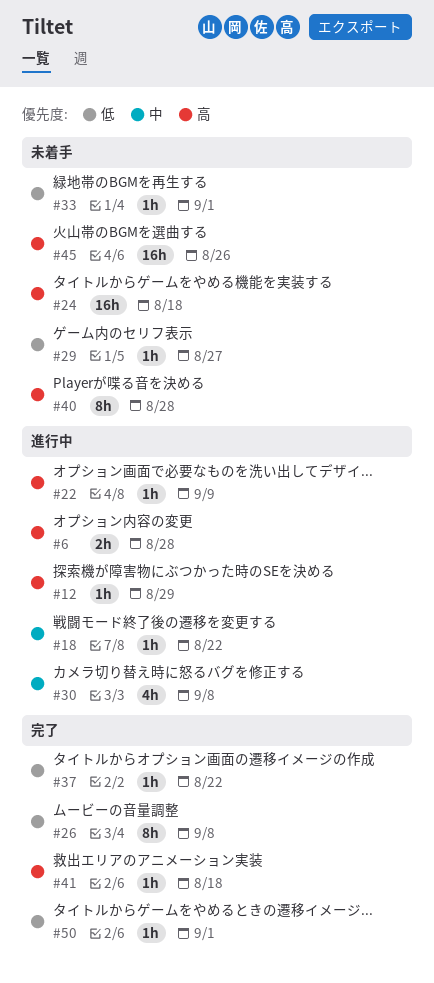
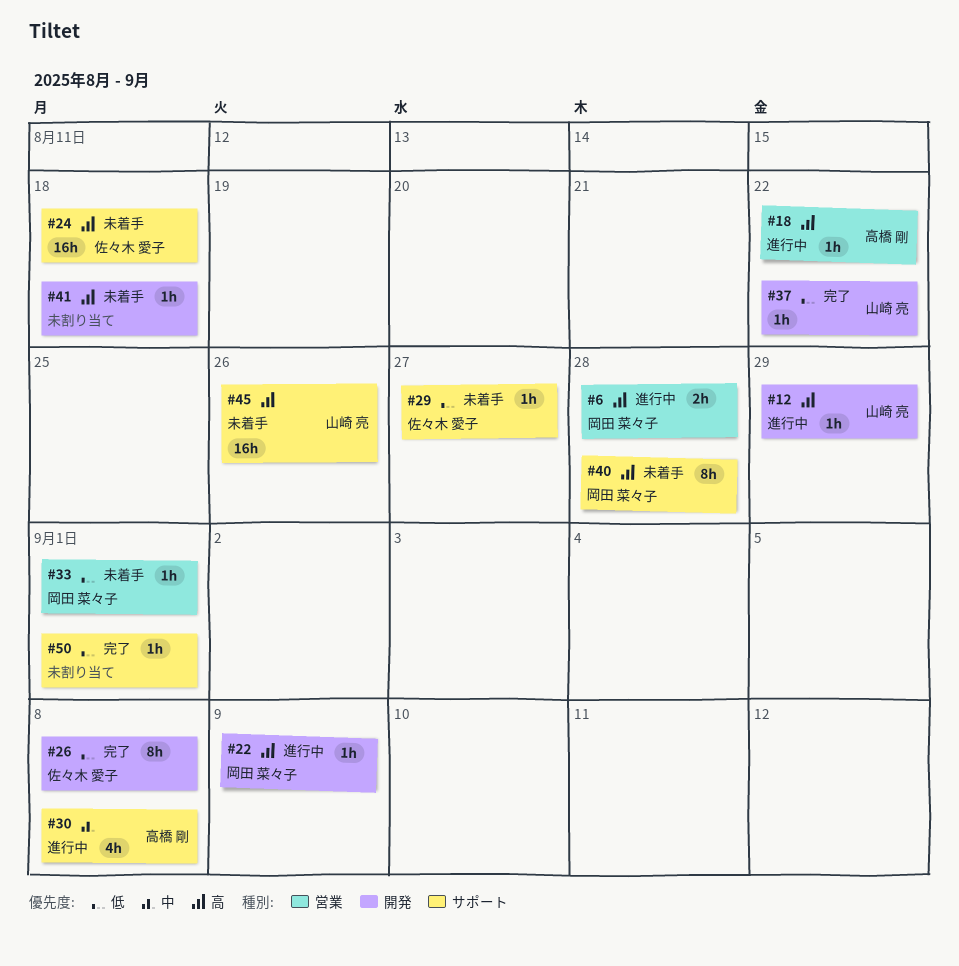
#18, priority: 中 -> 高
#41, status: 完了 -> 未着手

